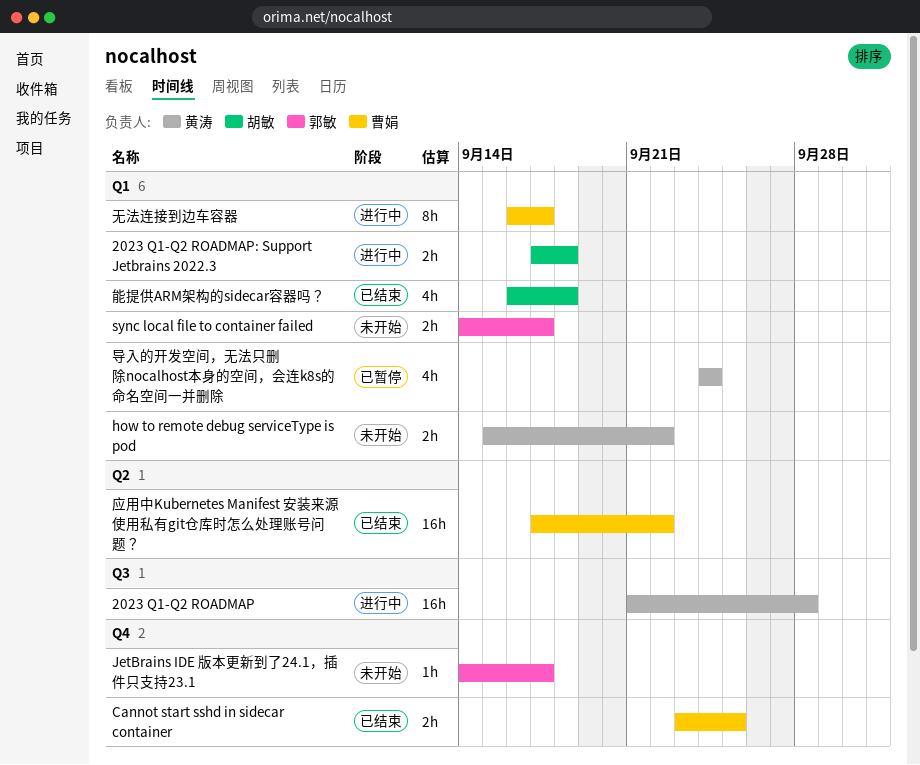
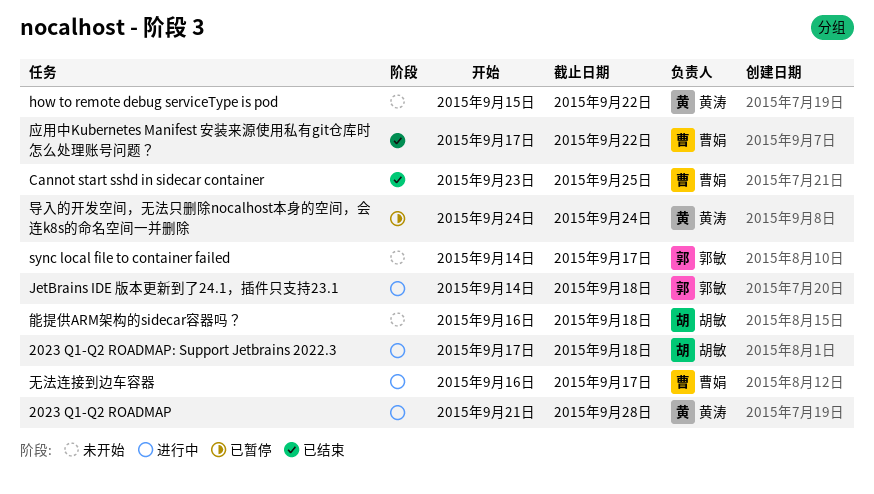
JetBrains IDE 版本更新到了24.1，插件只支持23.1, status: 未开始 -> 进行中
JetBrains IDE 版本更新到了24.1，插件只支持23.1, due: Sep 17 -> Sep 18
能提供ARM架构的sidecar容器吗？, status: 已结束 -> 未开始

